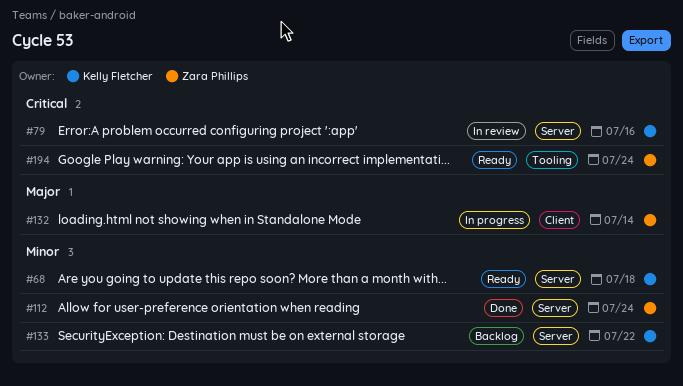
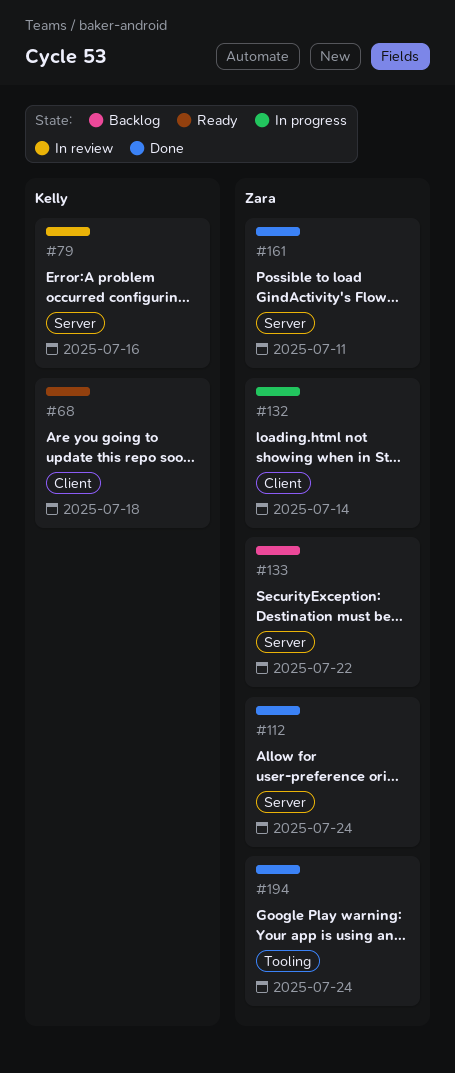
#68, label: Server -> Client
#133, owner: Kelly Fletcher -> Zara Phillips
#161: none -> present
#194, status: Ready -> Done

